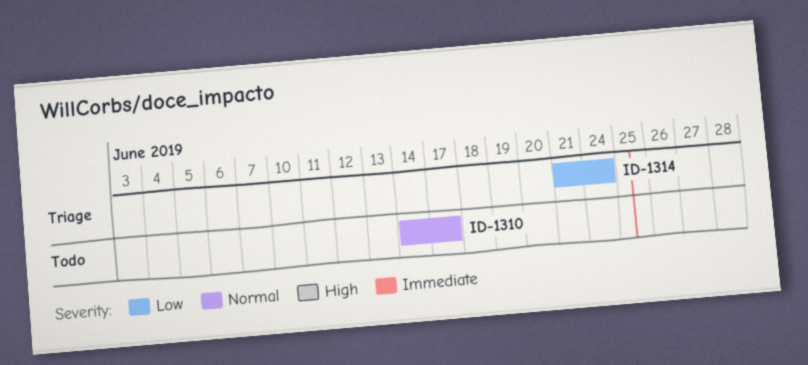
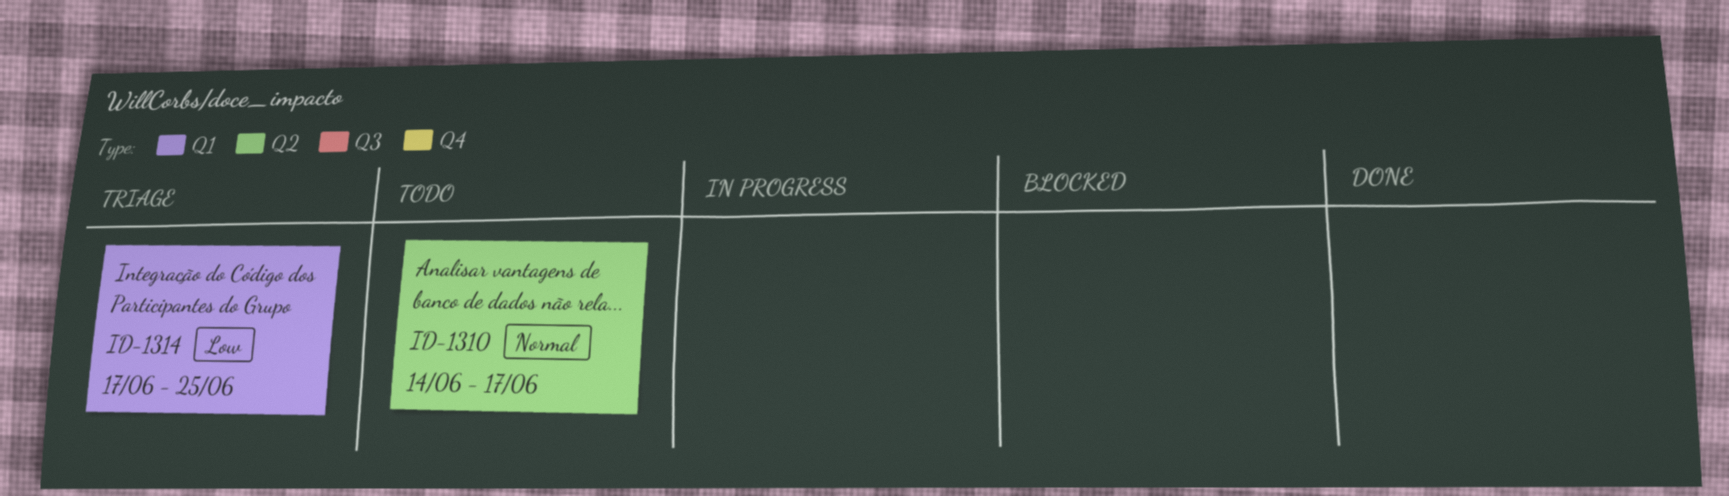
ID-1314, start: Jun 21 -> Jun 17
ID-1314, due: Jun 24 -> Jun 25

